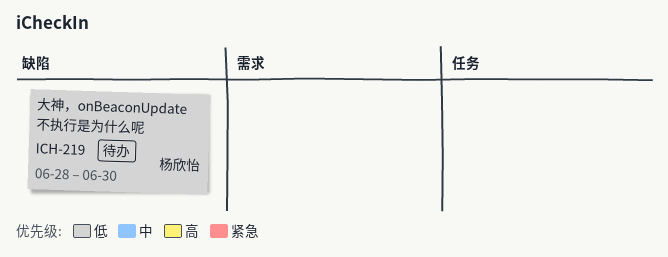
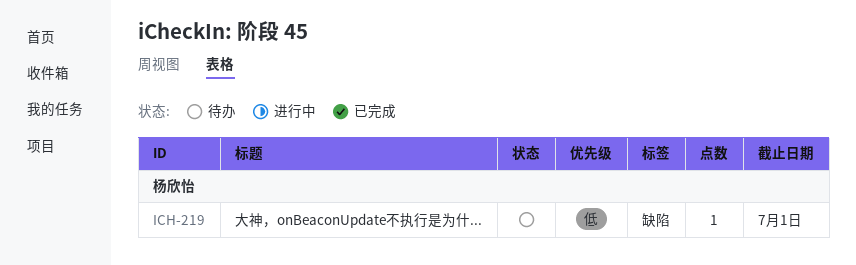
ICH-219, due: Jun 30 -> Jul 1

